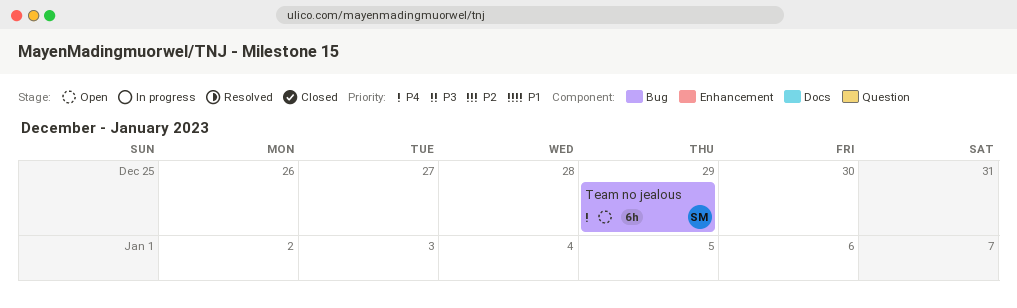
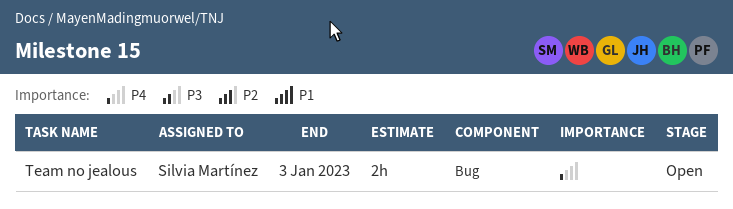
Team no jealous, estimate: 6h -> 2h
Team no jealous, due: Dec 29 -> Jan 3

